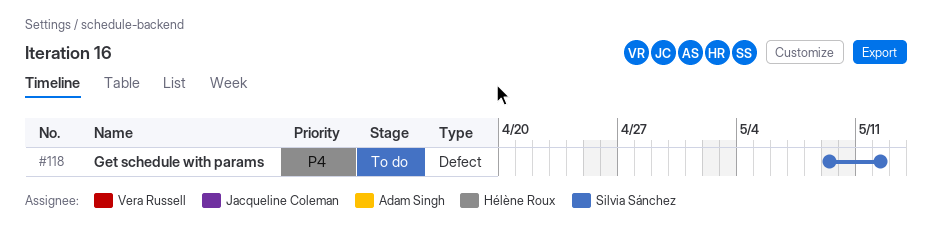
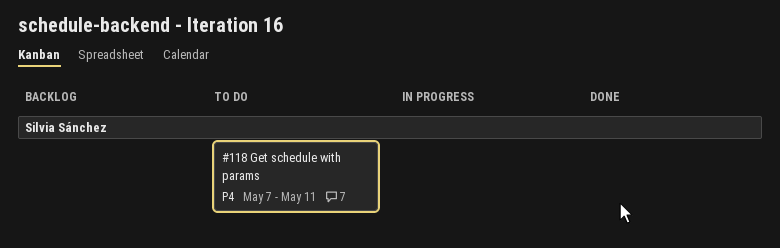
#118, start: May 9 -> May 7
#118, due: May 12 -> May 11

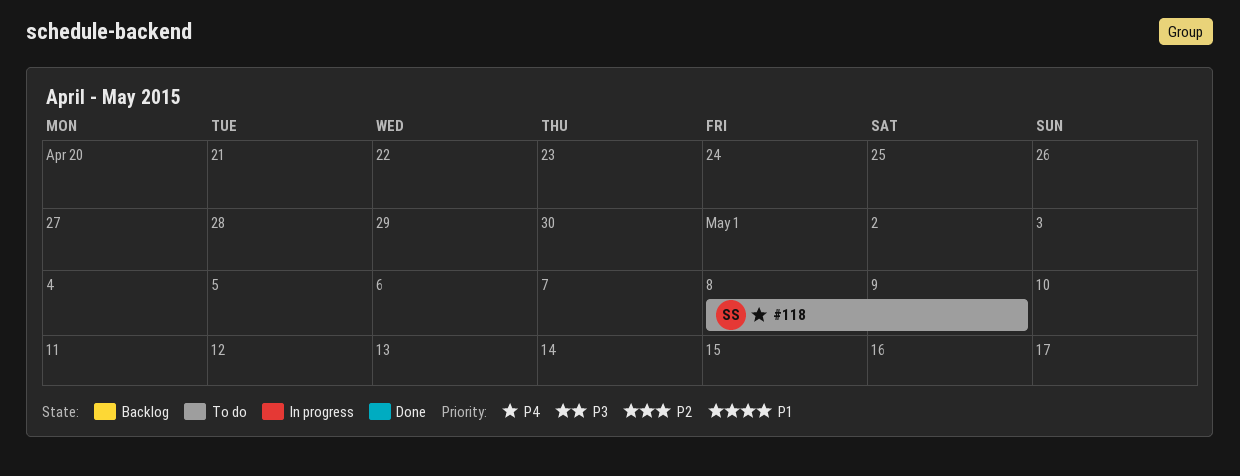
#118, start: May 7 -> May 8
#118, due: May 11 -> May 9

